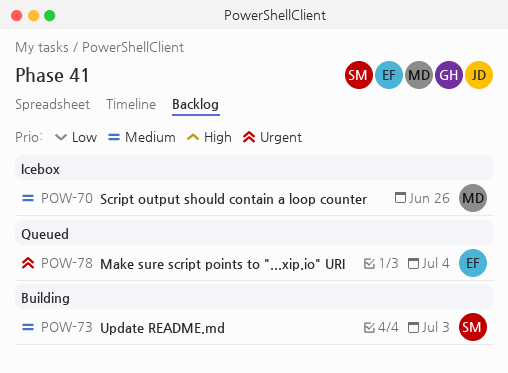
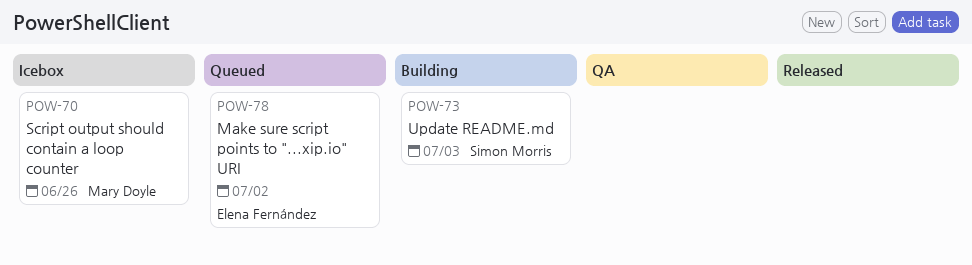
POW-78, due: Jul 4 -> Jul 2

